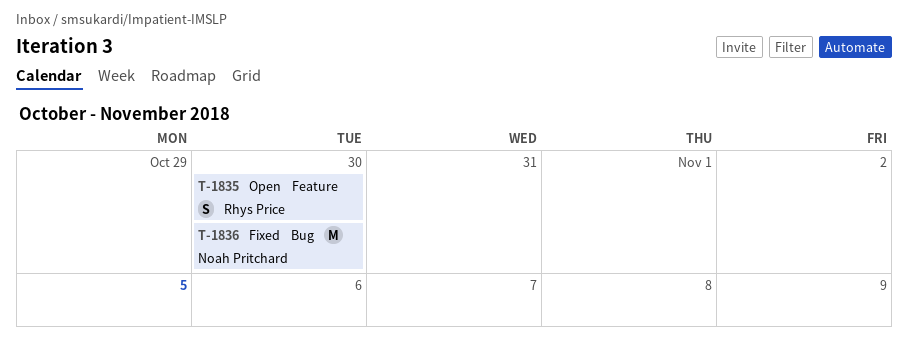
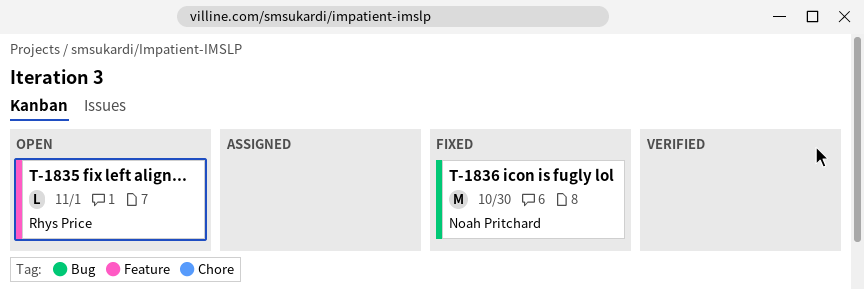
T-1835, estimate: S -> L
T-1835, due: Oct 30 -> Nov 1

